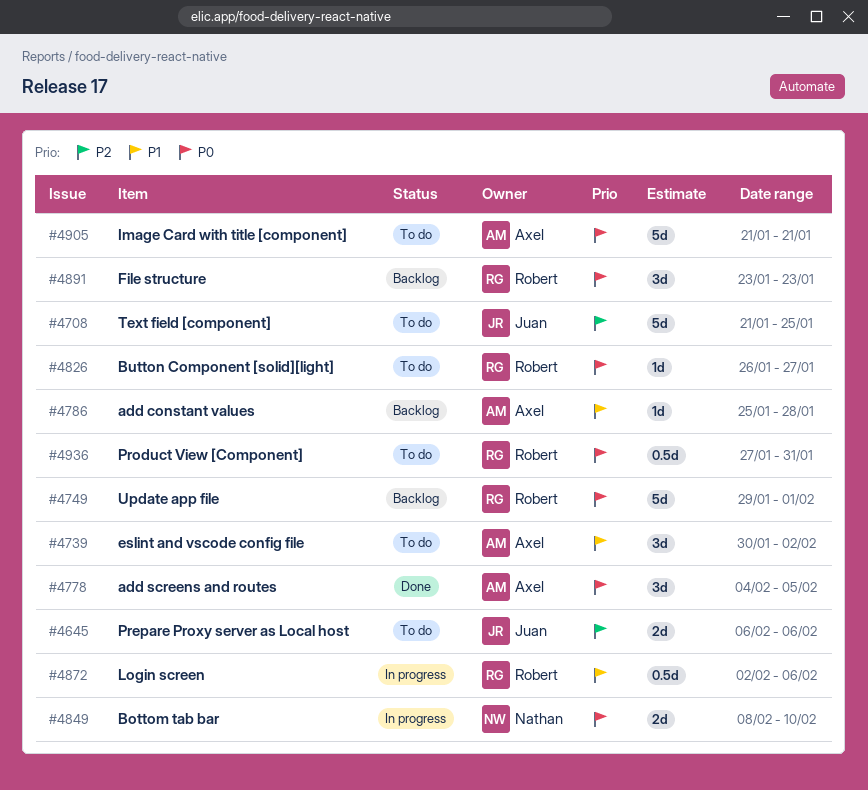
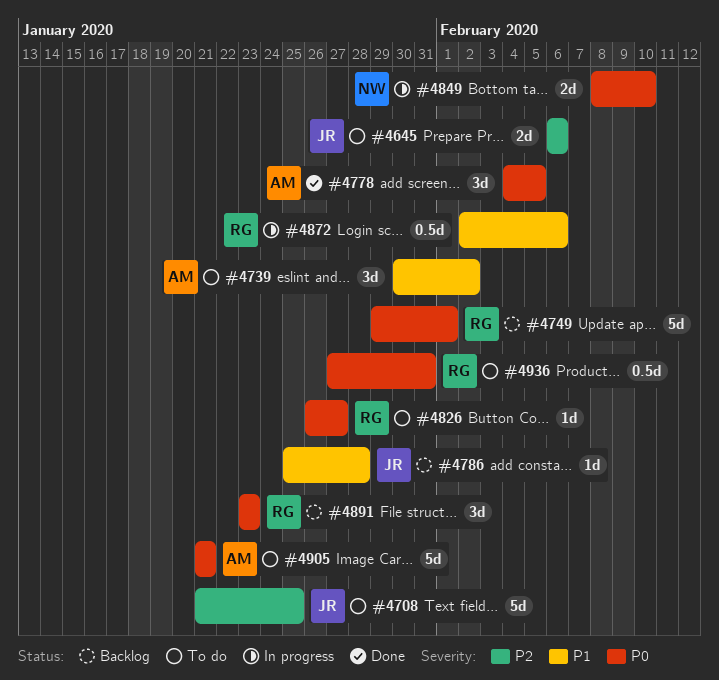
#4786, owner: Axel -> Juan

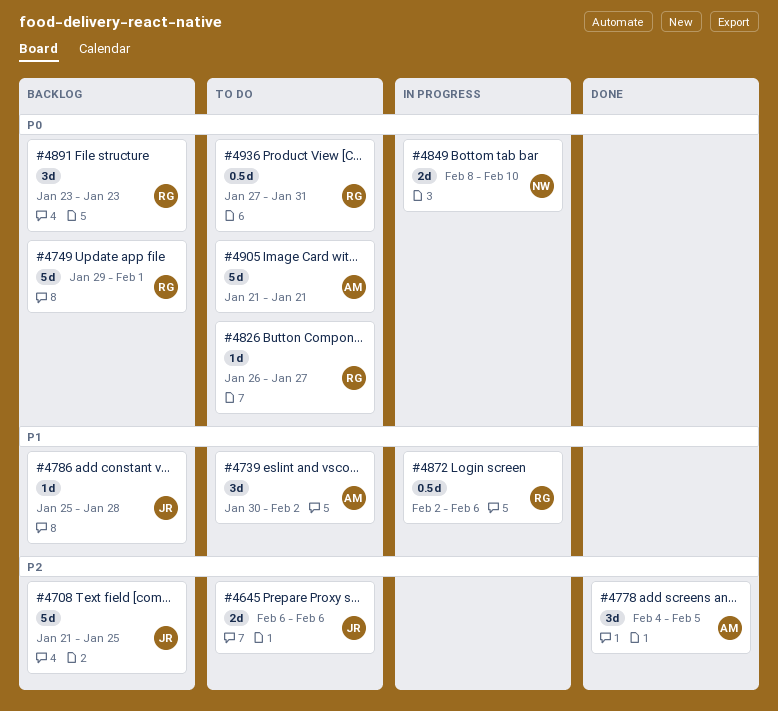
#4708, status: To do -> Backlog
#4778, priority: P0 -> P2

